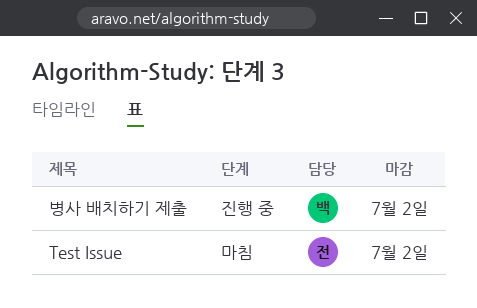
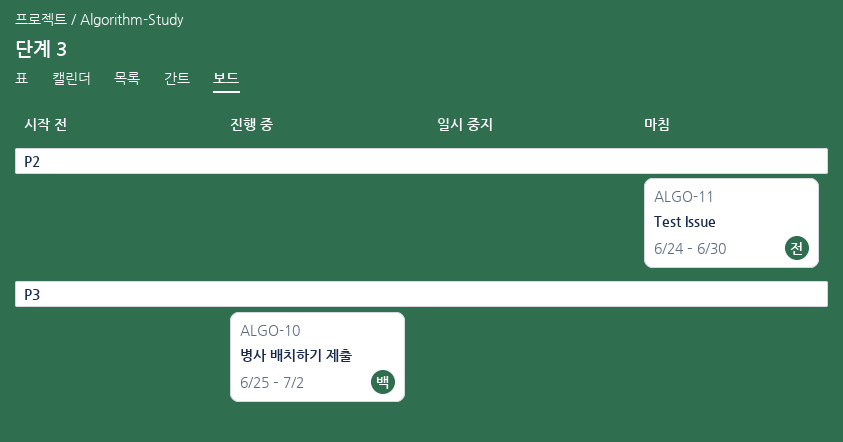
Test Issue, due: Jul 2 -> Jun 30

